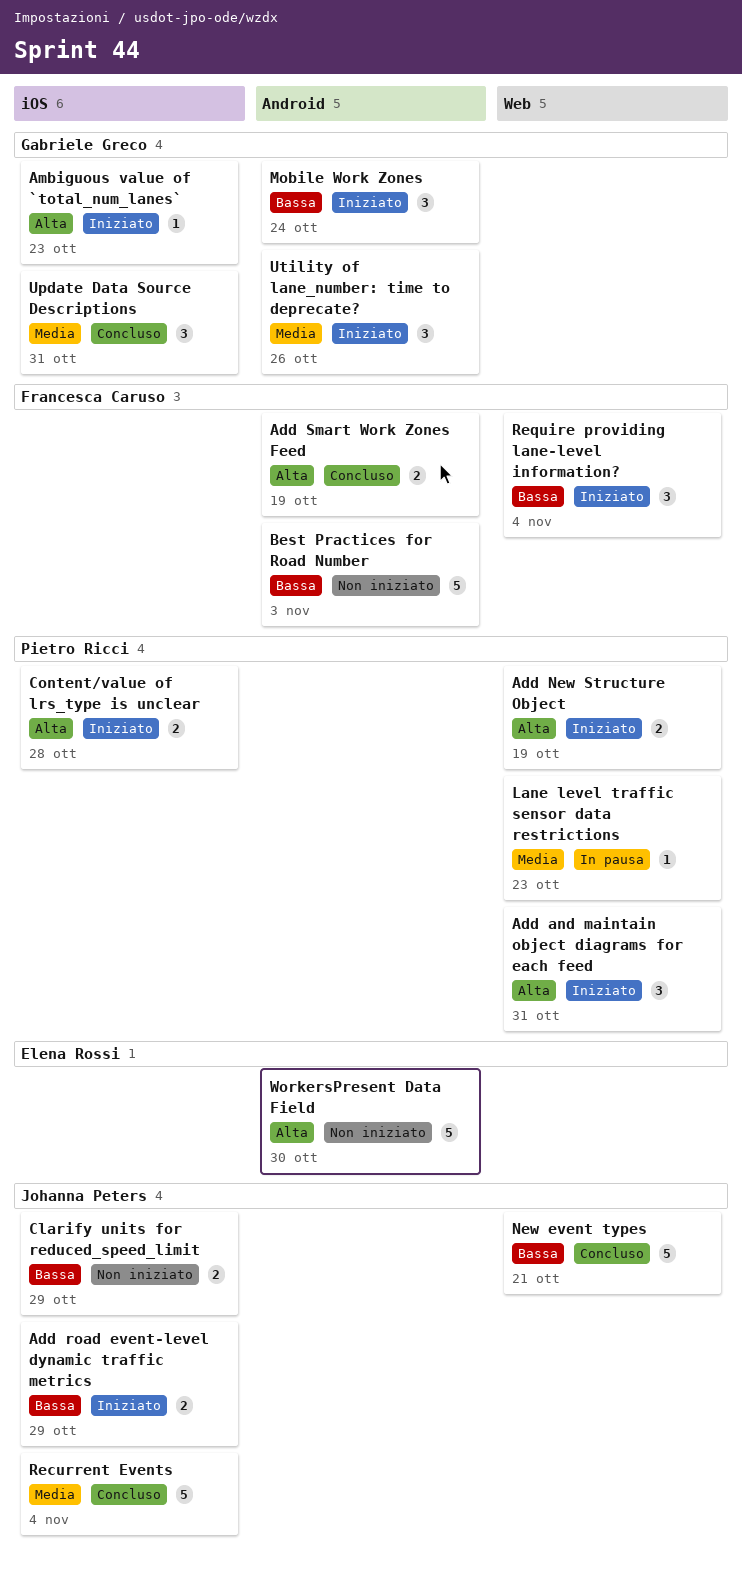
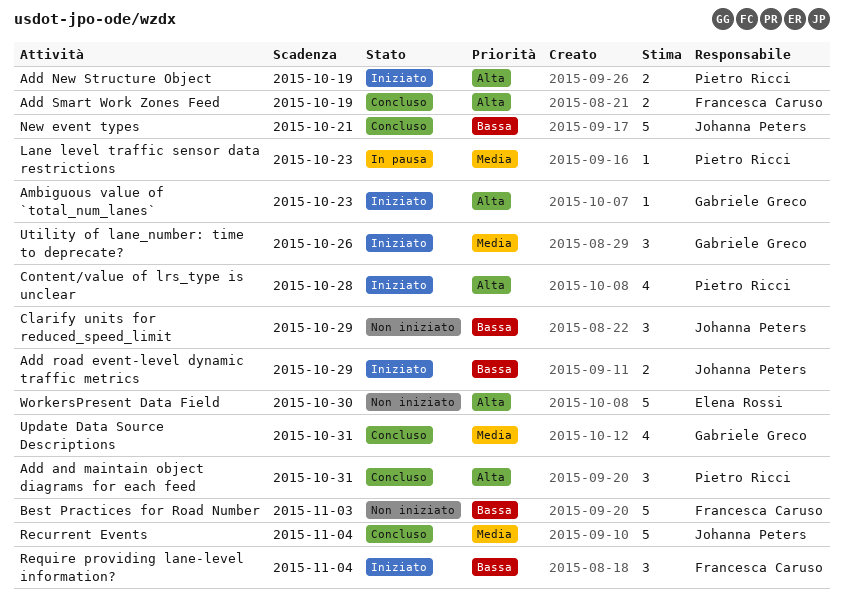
Add and maintain object diagrams for each feed, status: Iniziato -> Concluso
Clarify units for reduced_speed_limit, estimate: 2 -> 3
Content/value of lrs_type is unclear, estimate: 2 -> 4
Mobile Work Zones: present -> none
Update Data Source Descriptions, estimate: 3 -> 4

